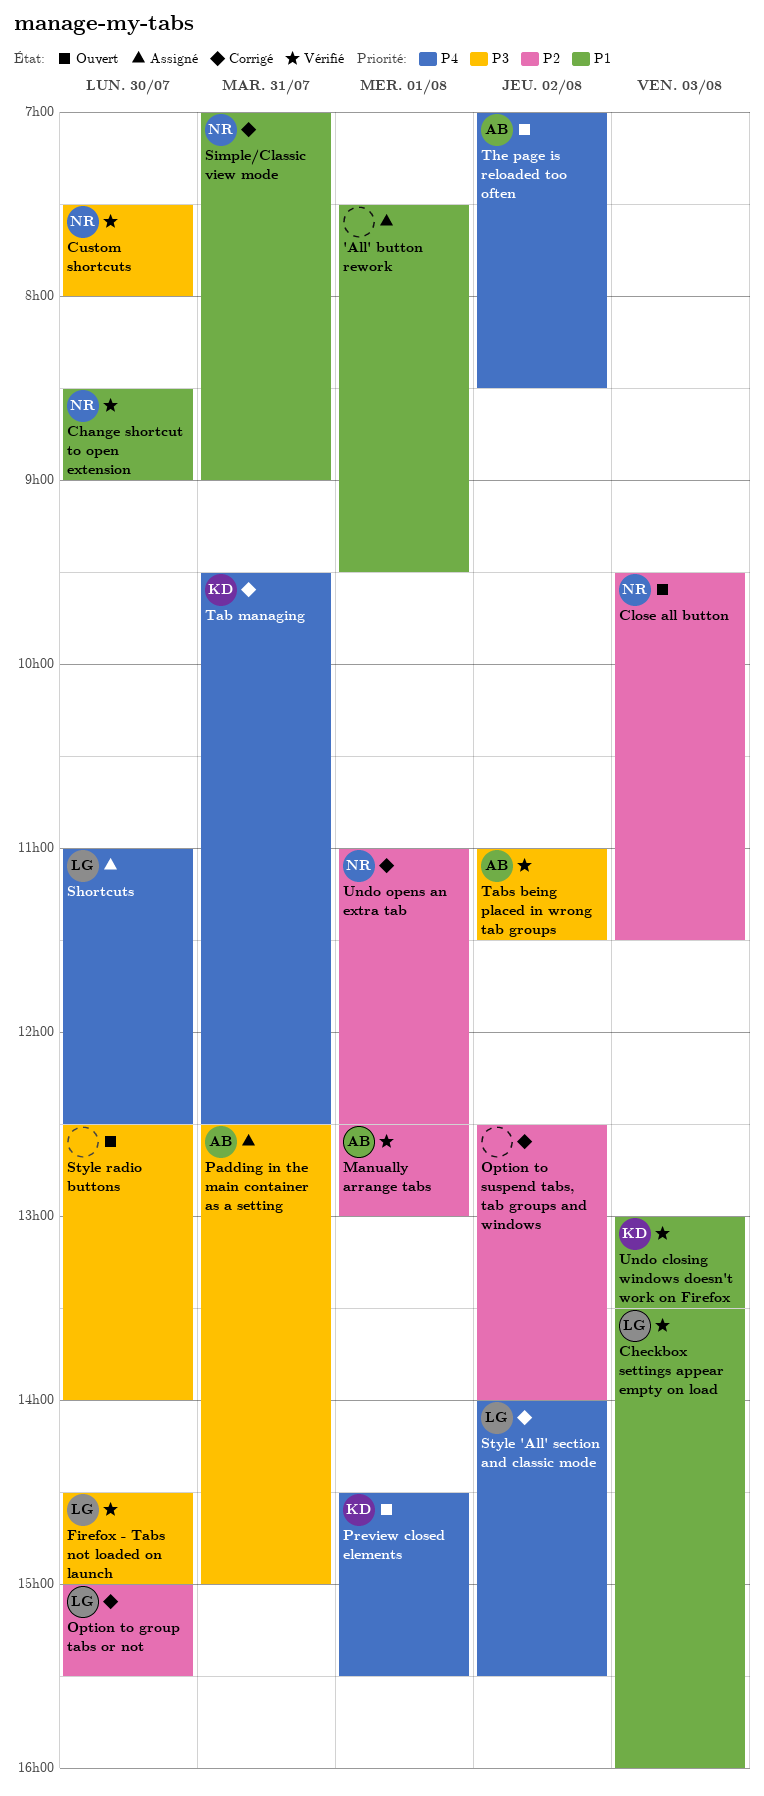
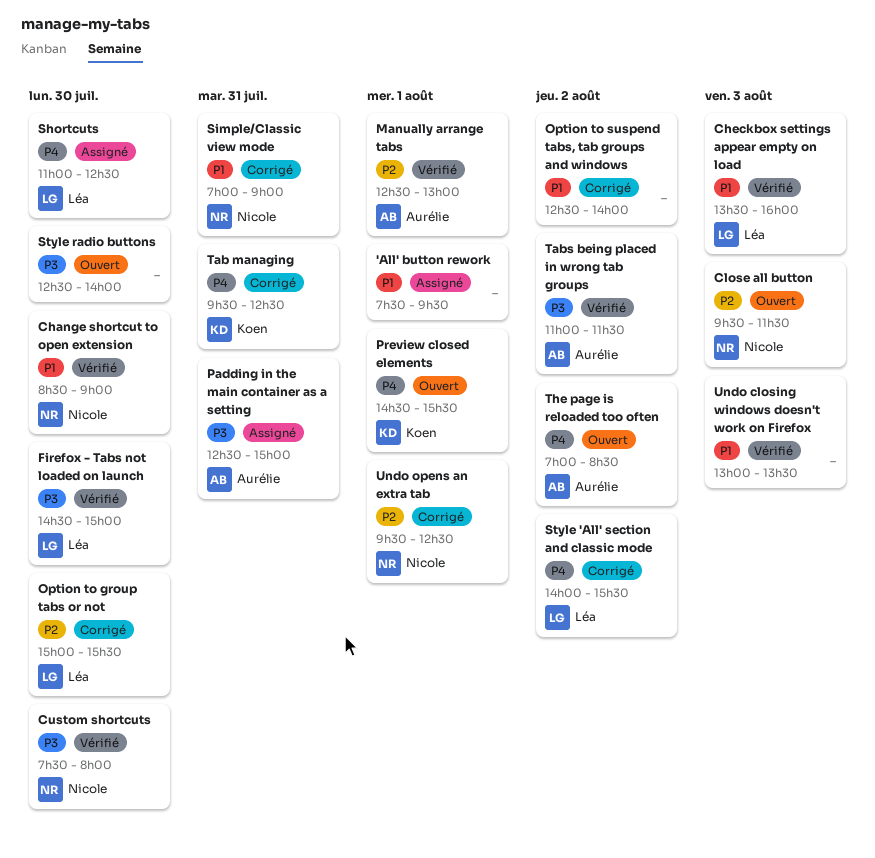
Option to suspend tabs, tab groups and windows, priority: P2 -> P1
Undo closing windows doesn't work on Firefox, owner: Koen -> none
Undo opens an extra tab, begins: 11:00 -> 09:30

